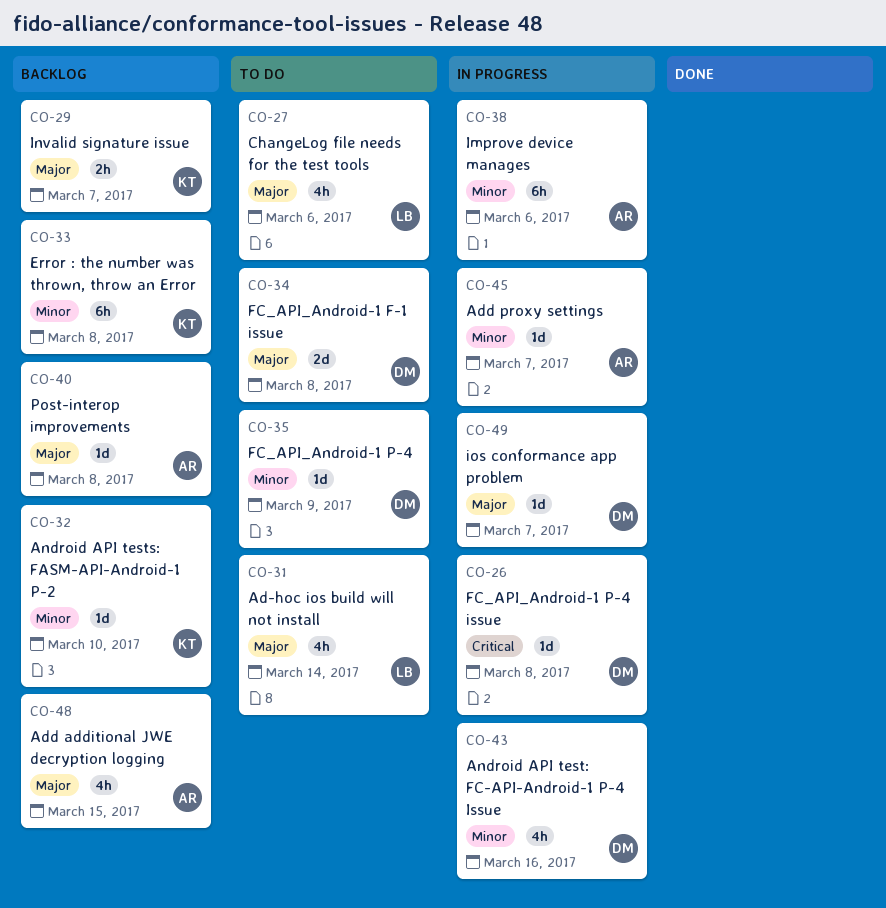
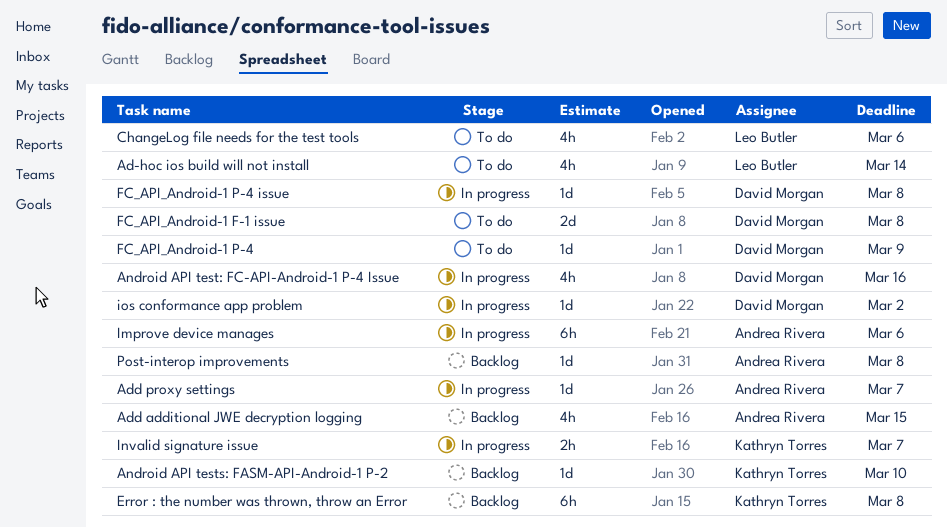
Invalid signature issue, status: Backlog -> In progress
ios conformance app problem, due: Mar 7 -> Mar 2

